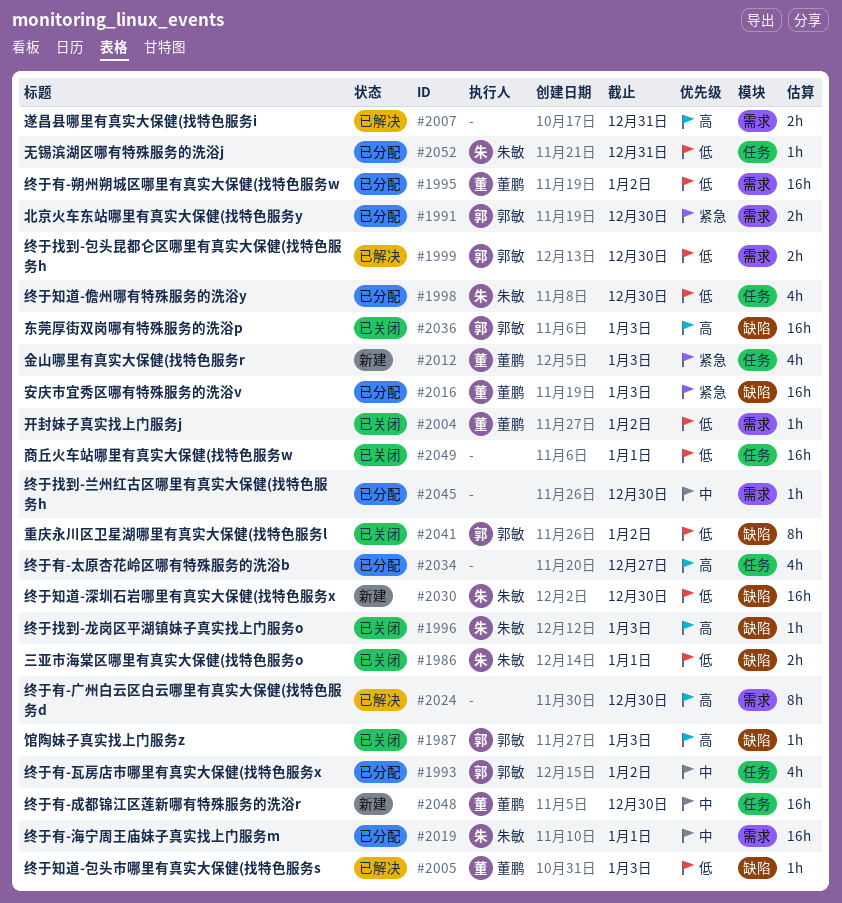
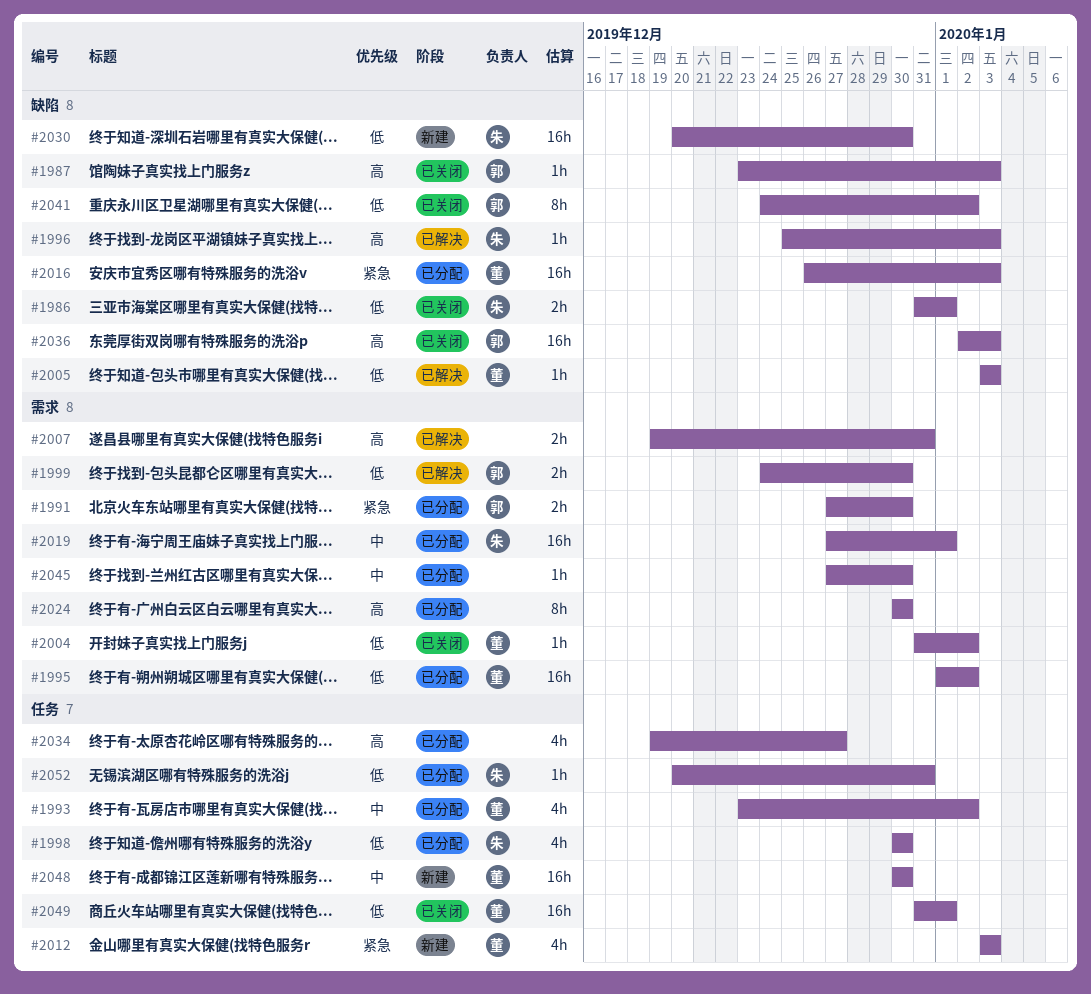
#1993, owner: 郭敏 -> 董鹏
#1996, status: 已关闭 -> 已解决
#2024, status: 已解决 -> 已分配
#2049, owner: none -> 董鹏

